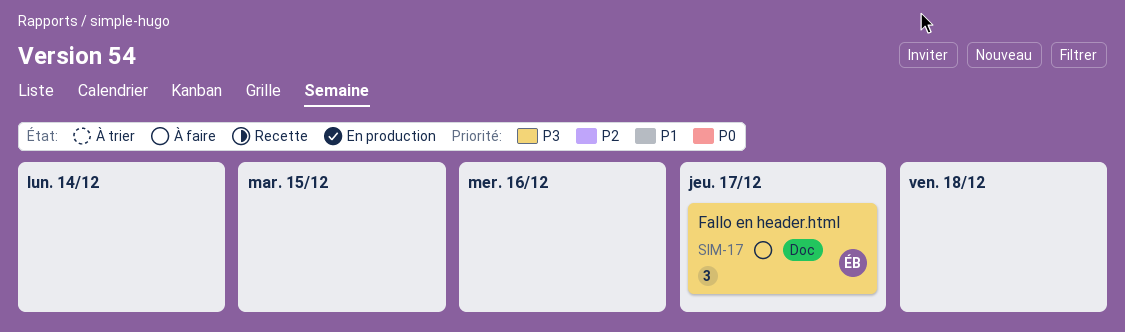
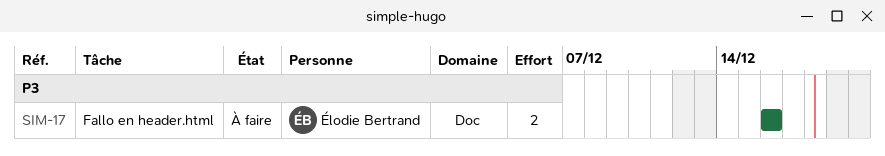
SIM-17, estimate: 3 -> 2
SIM-17, due: Dec 17 -> Dec 16

